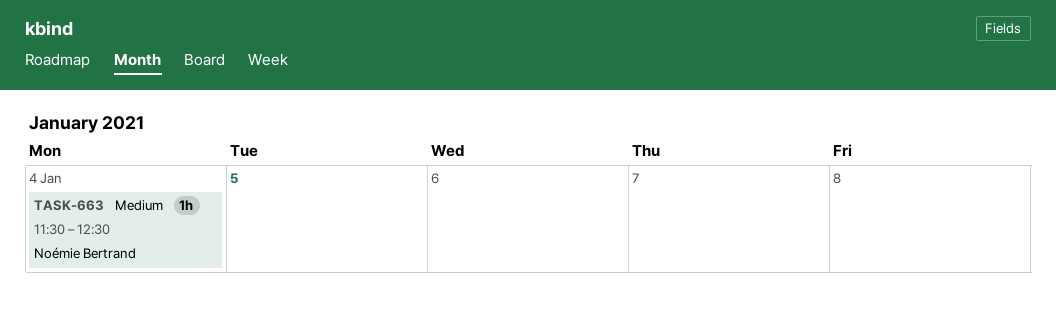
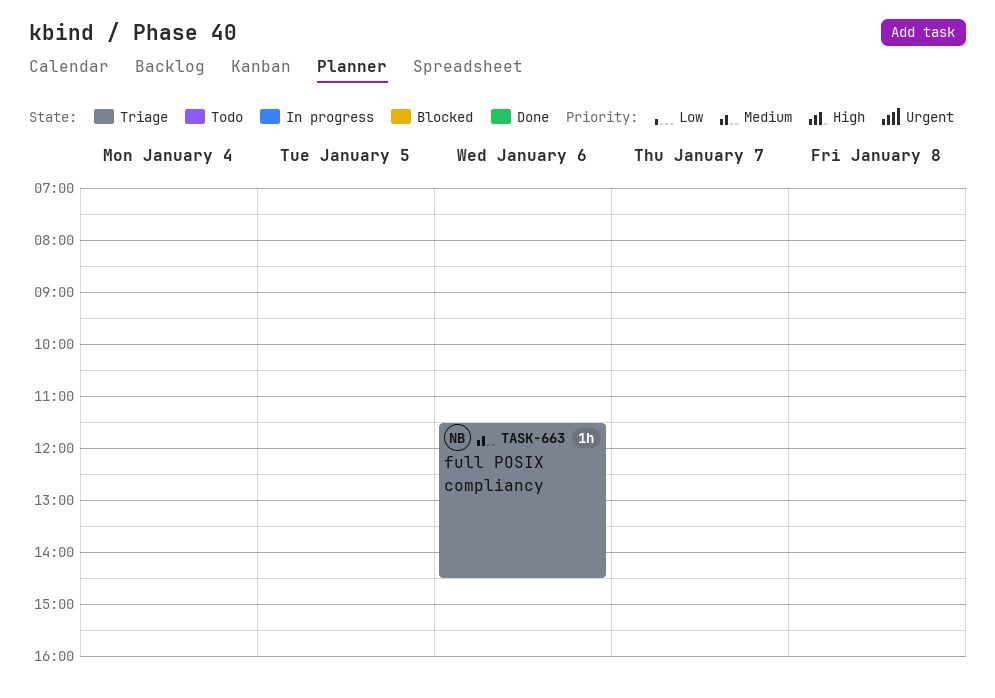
TASK-663, day: Jan 4 -> Jan 6
TASK-663, ends: 12:30 -> 14:30

